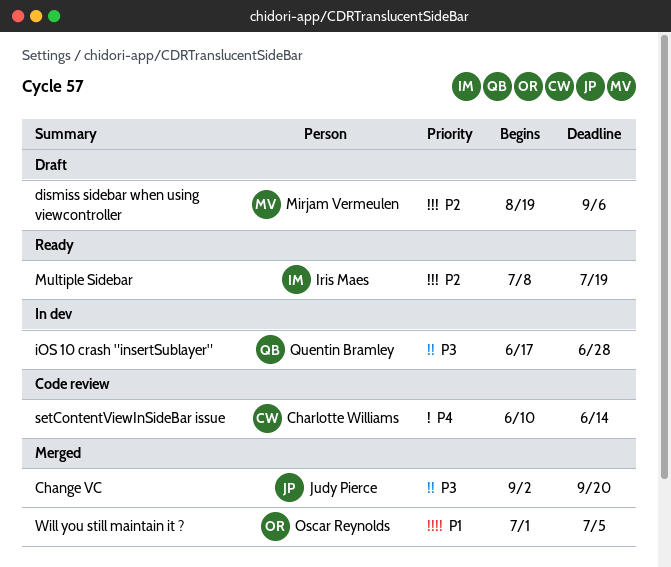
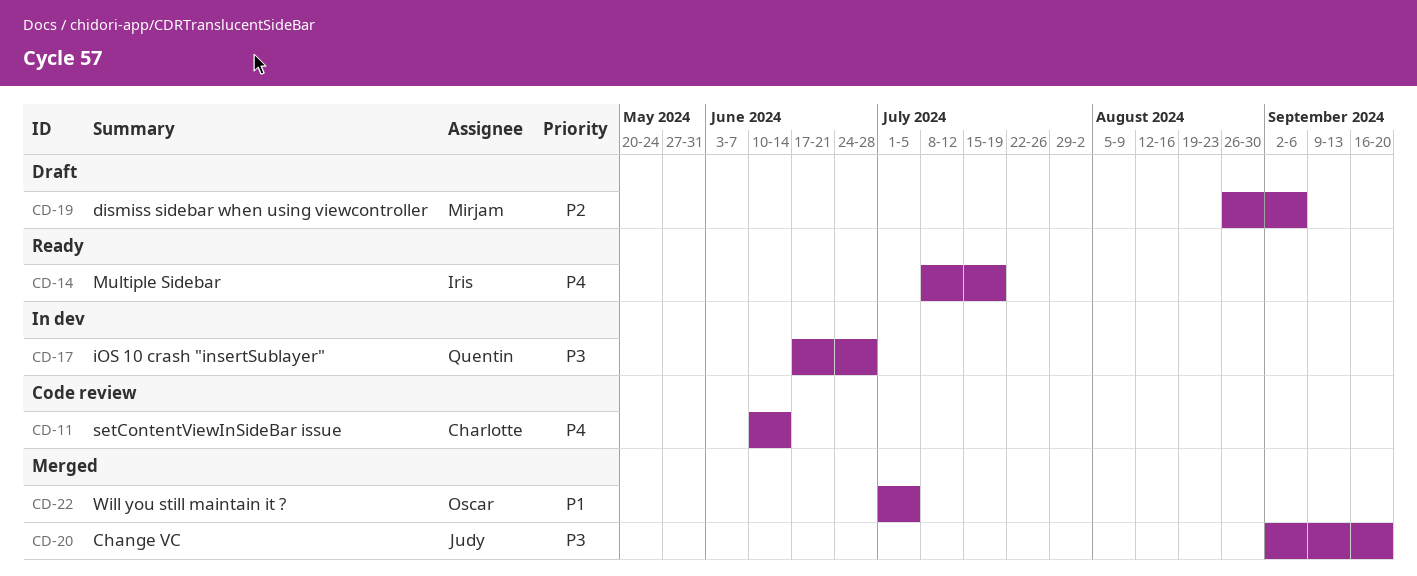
dismiss sidebar when using viewcontroller, start: Aug 19 -> Aug 26
Multiple Sidebar, priority: P2 -> P4

